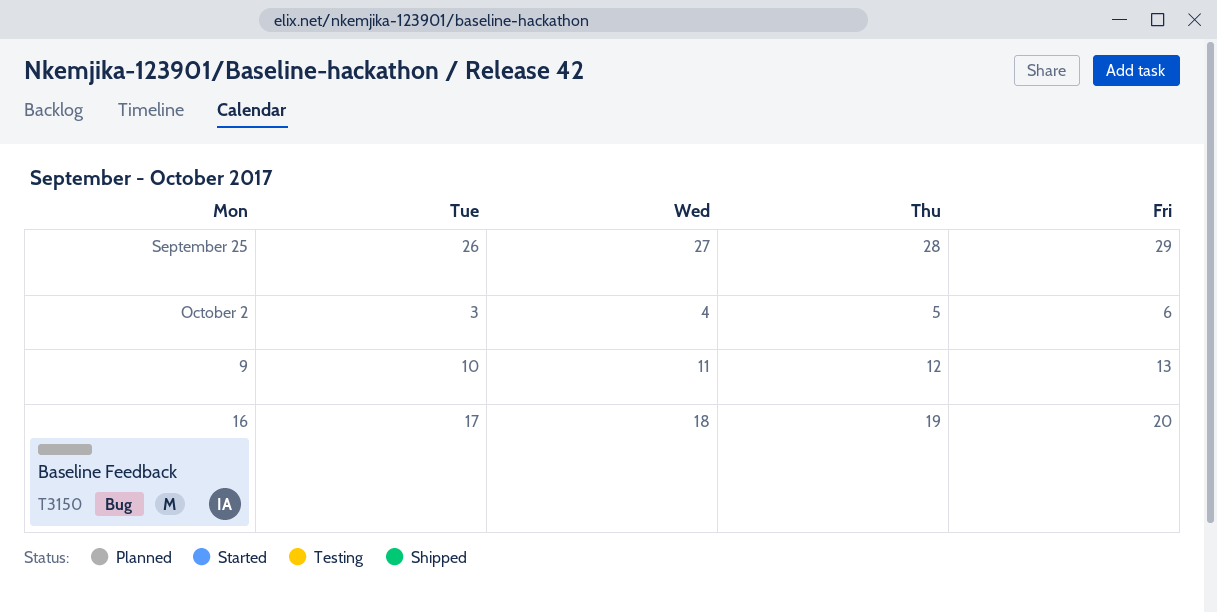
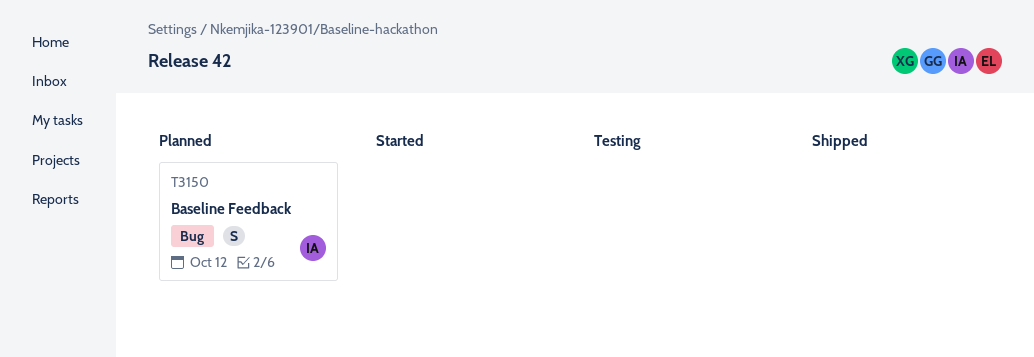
T3150, estimate: M -> S
T3150, due: Oct 16 -> Oct 12

